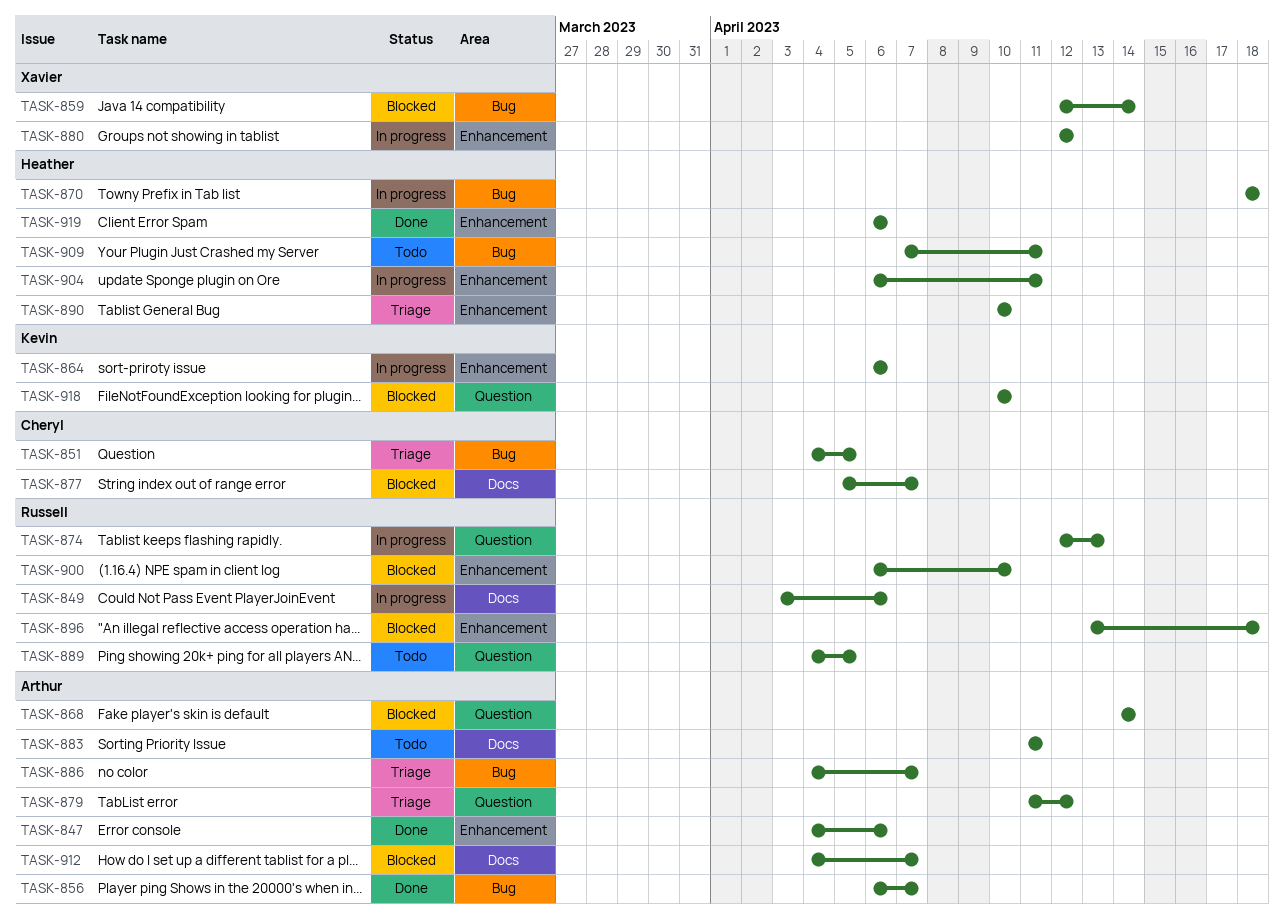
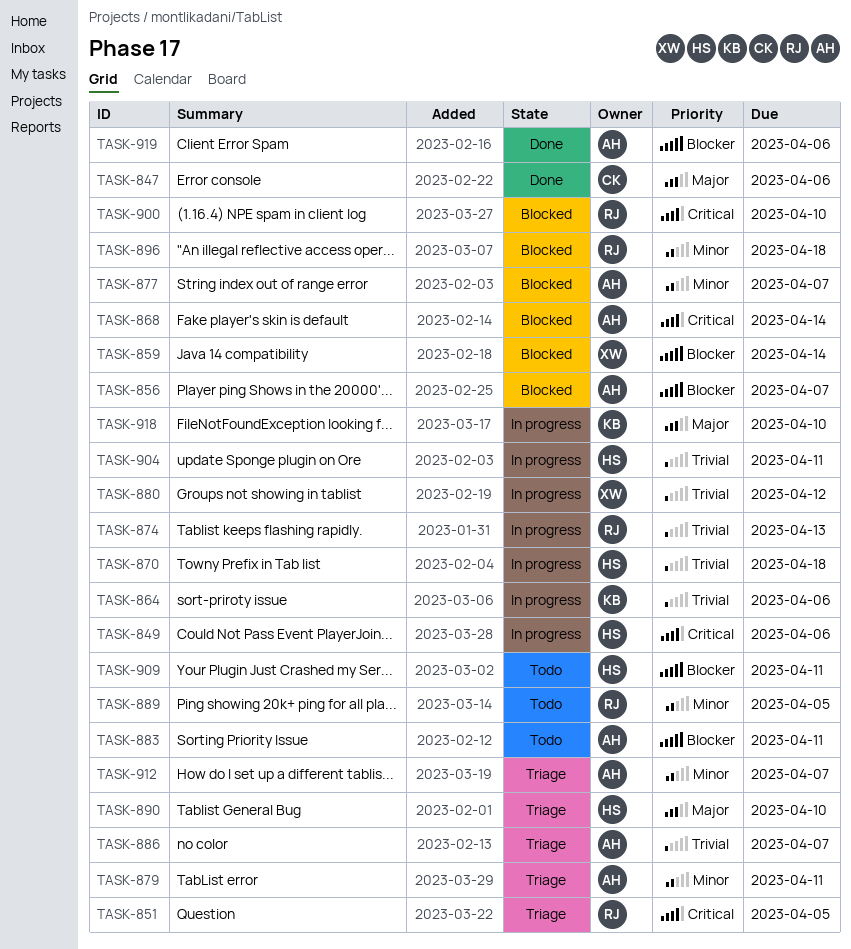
TASK-847, owner: Arthur -> Cheryl
TASK-849, owner: Russell -> Heather
TASK-851, owner: Cheryl -> Russell
TASK-856, status: Done -> Blocked
TASK-877, owner: Cheryl -> Arthur
TASK-879, due: Apr 12 -> Apr 11
TASK-912, status: Blocked -> Triage
TASK-918, status: Blocked -> In progress
TASK-919, owner: Heather -> Arthur

